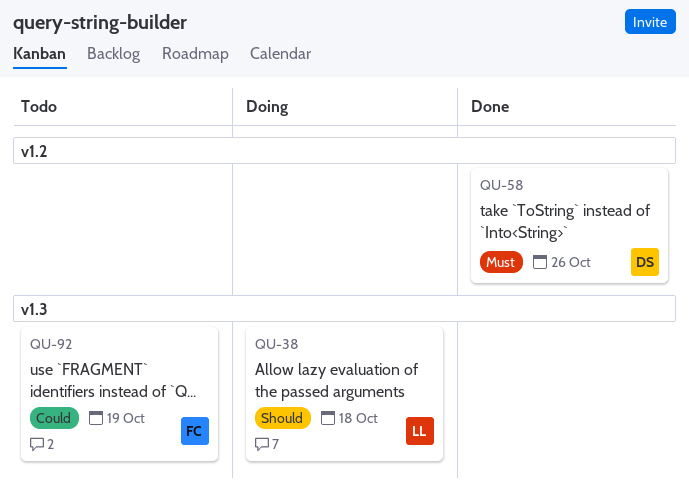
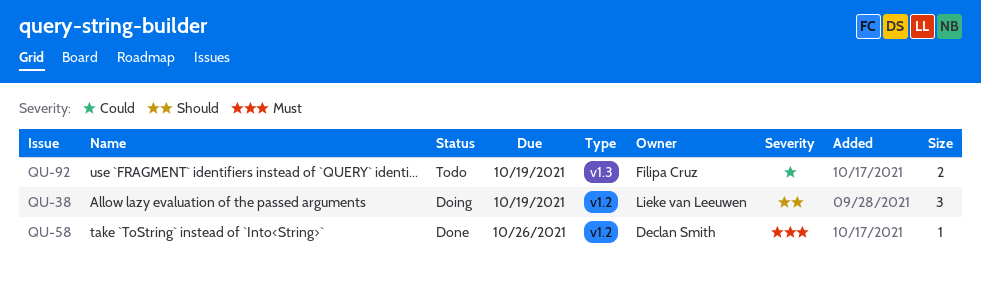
QU-38, label: v1.3 -> v1.2
QU-38, due: Oct 18 -> Oct 19

